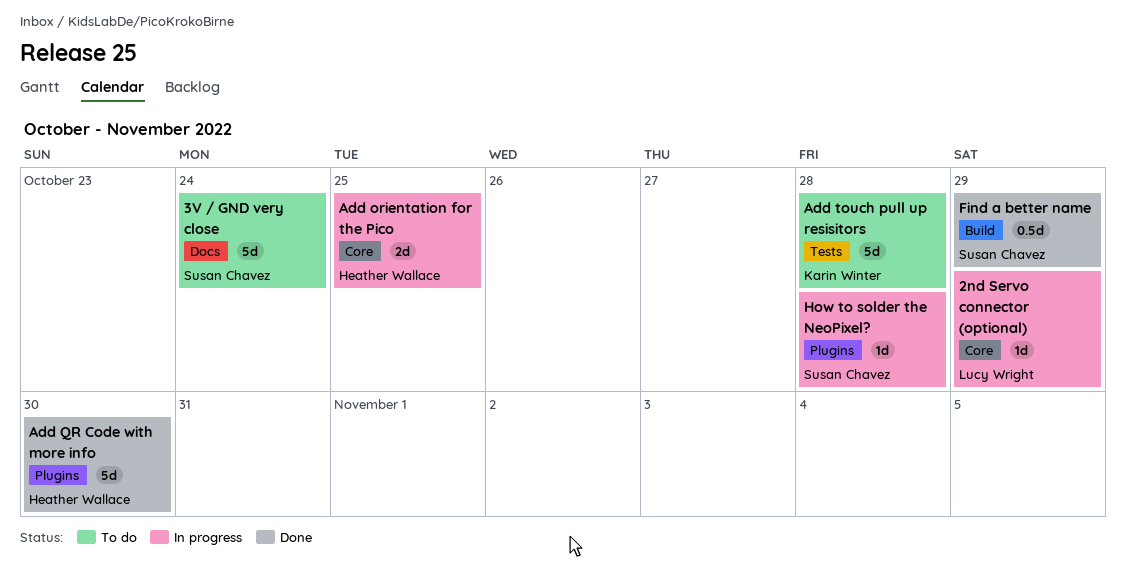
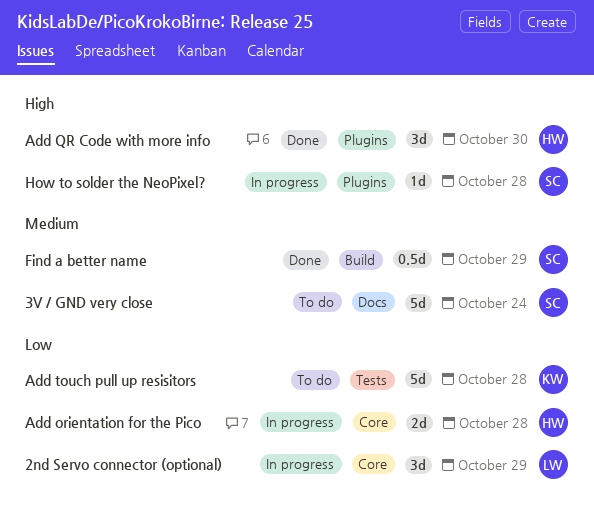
2nd Servo connector (optional), estimate: 1d -> 3d
Add orientation for the Pico, due: Oct 25 -> Oct 28
Add QR Code with more info, estimate: 5d -> 3d

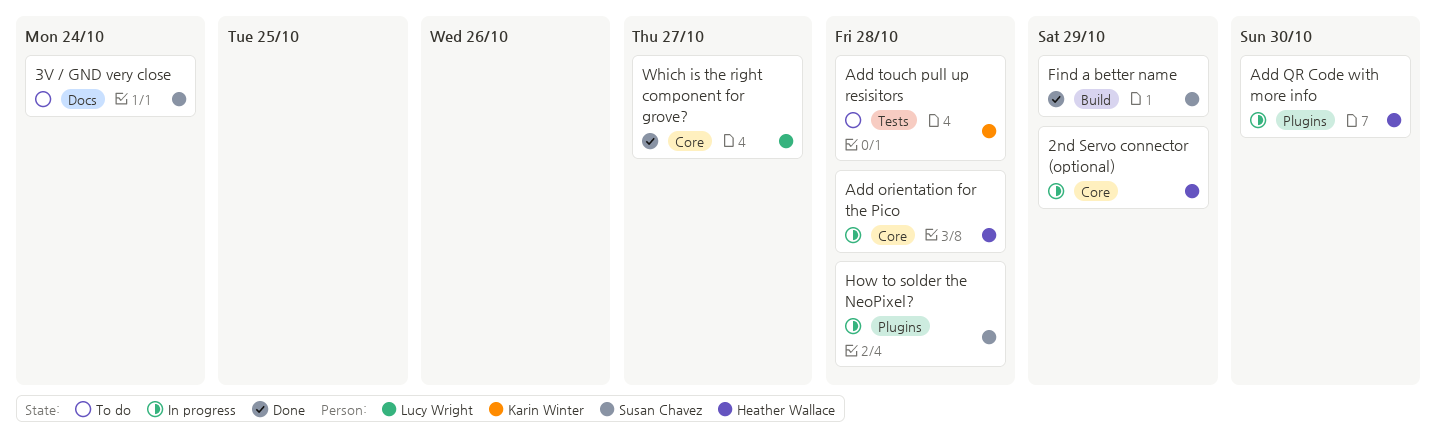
2nd Servo connector (optional), owner: Lucy Wright -> Heather Wallace
Add QR Code with more info, status: Done -> In progress
Which is the right component for grove?: none -> present

